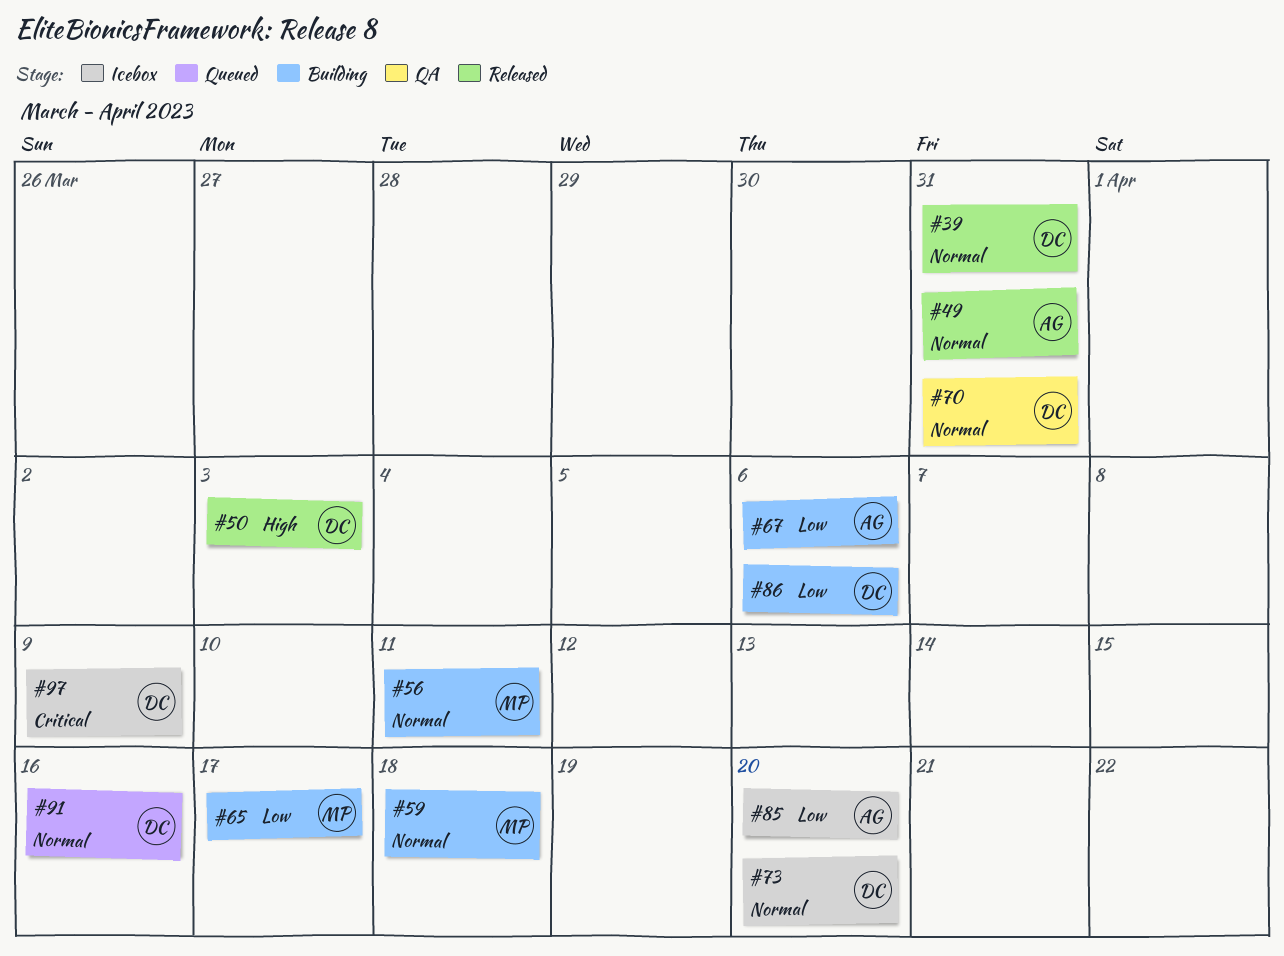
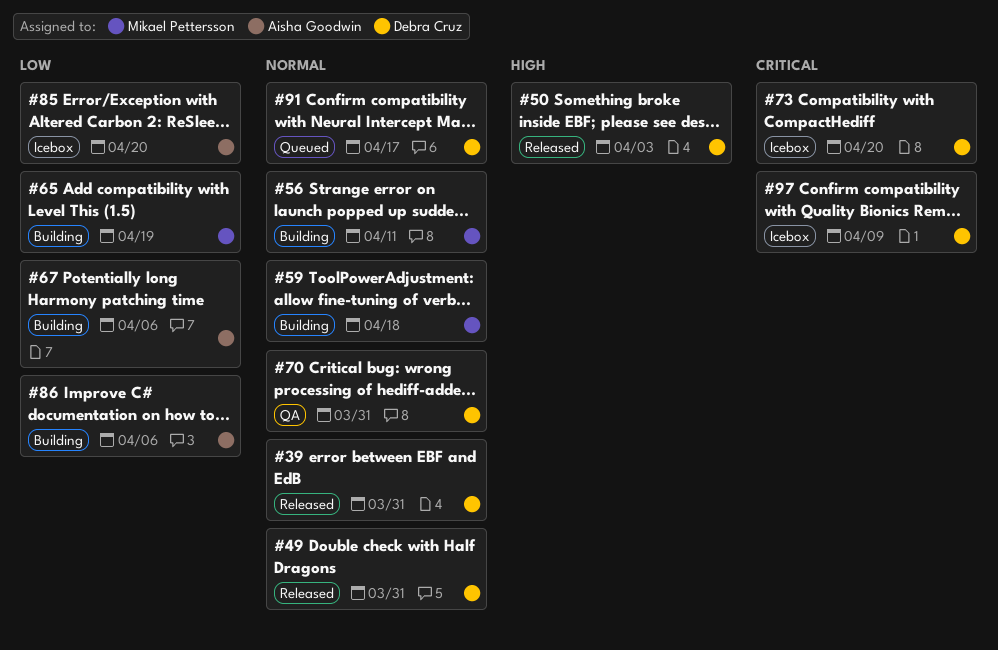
#49, owner: Aisha Goodwin -> Debra Cruz
#65, due: Apr 17 -> Apr 19
#73, priority: Normal -> Critical
#86, owner: Debra Cruz -> Aisha Goodwin
#91, due: Apr 16 -> Apr 17

